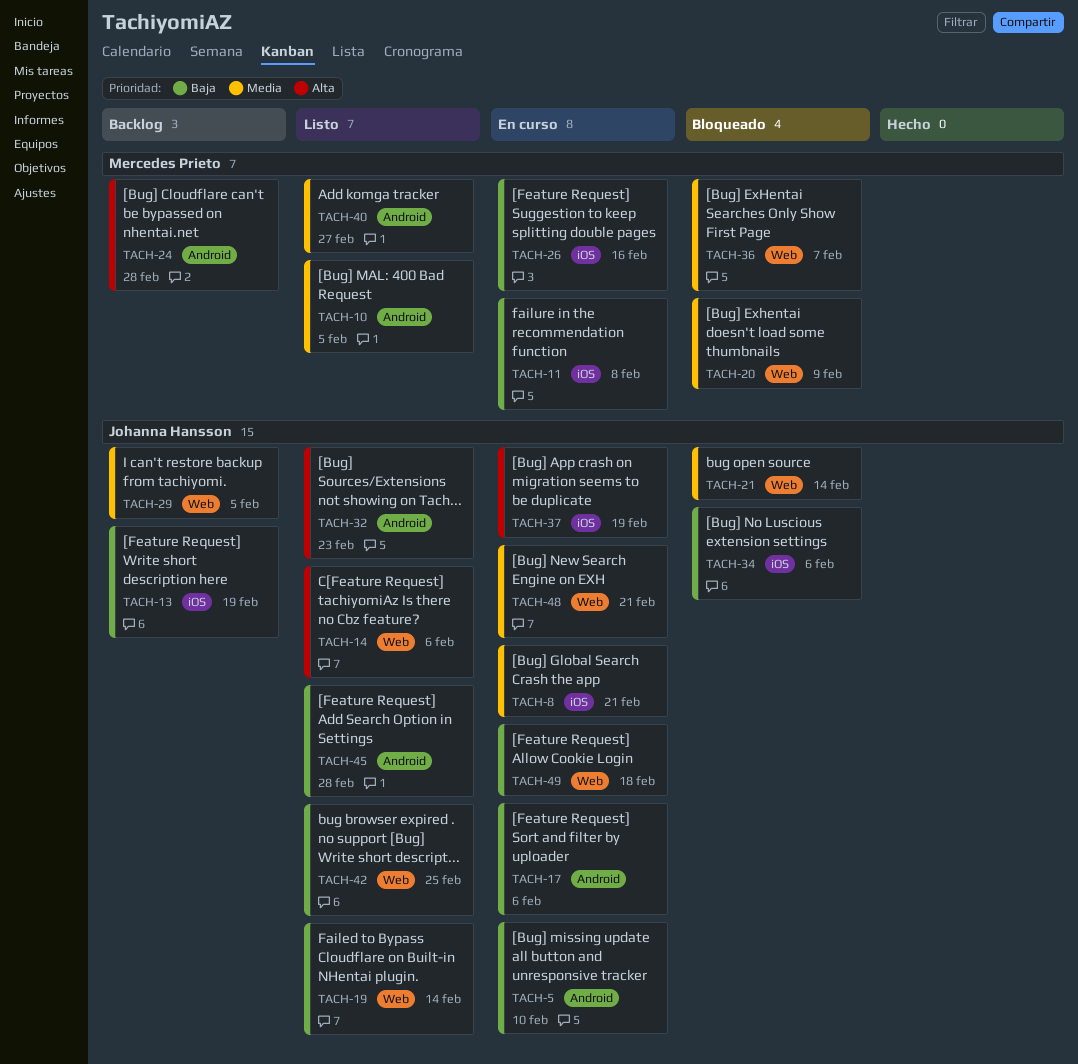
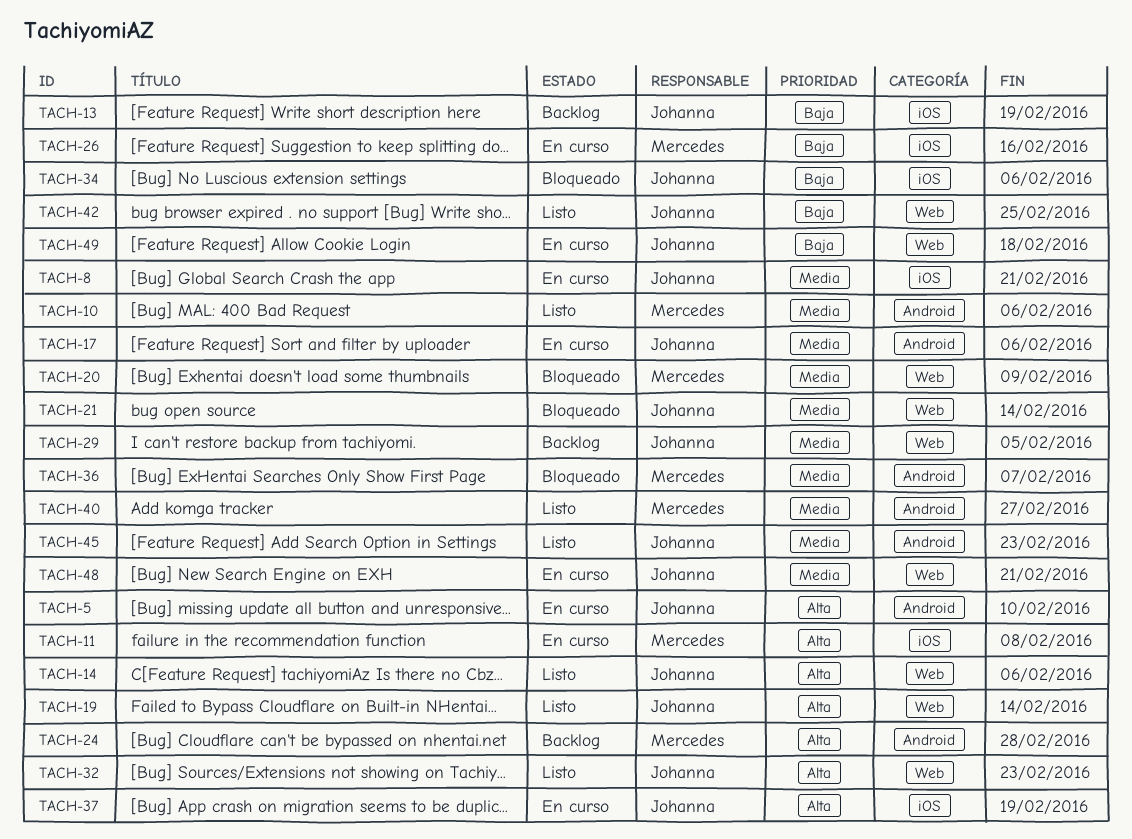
TACH-5, priority: Baja -> Alta
TACH-10, due: Feb 5 -> Feb 6
TACH-11, priority: Baja -> Alta
TACH-17, priority: Baja -> Media
TACH-19, priority: Baja -> Alta
TACH-32, label: Android -> Web
TACH-36, label: Web -> Android
TACH-45, priority: Baja -> Media
TACH-45, due: Feb 28 -> Feb 23

